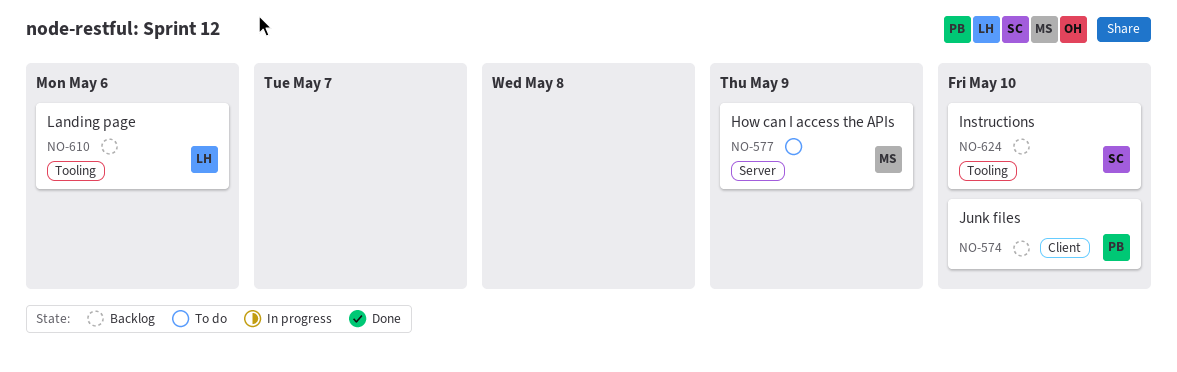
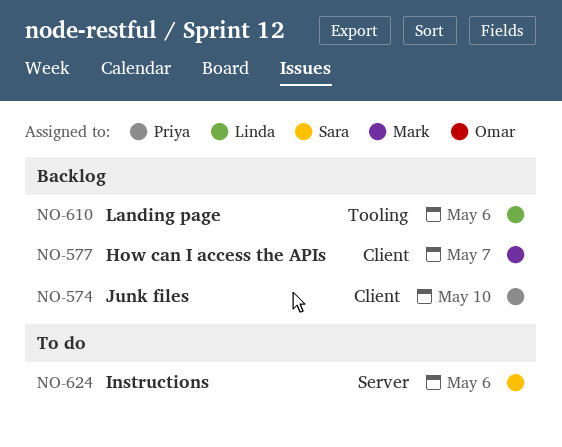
NO-577, status: To do -> Backlog
NO-577, label: Server -> Client
NO-577, due: May 9 -> May 7
NO-624, status: Backlog -> To do
NO-624, label: Tooling -> Server
NO-624, due: May 10 -> May 6

